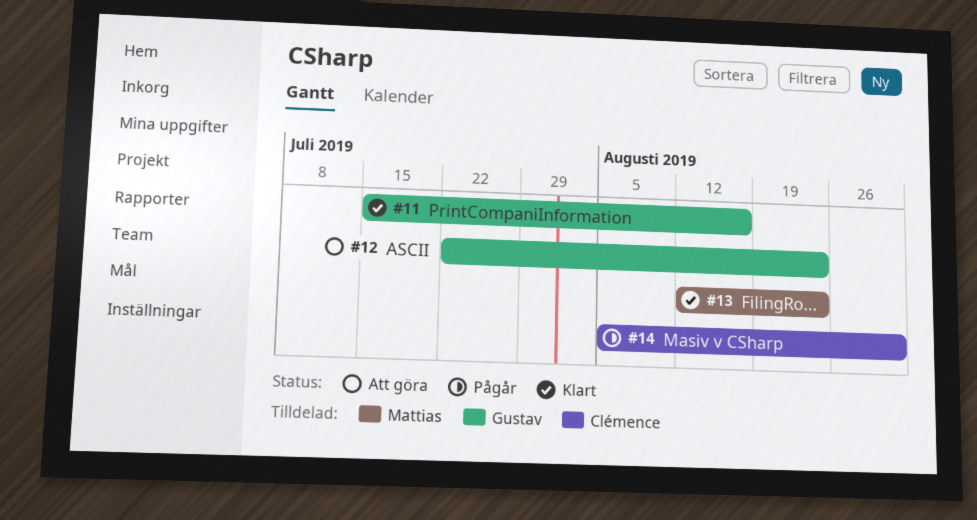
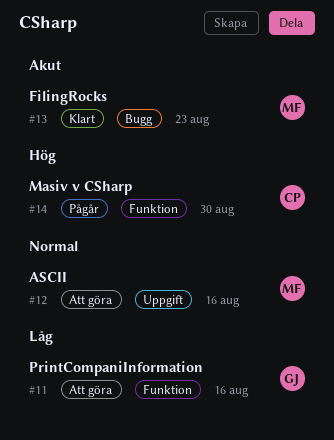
#11, status: Klart -> Att göra
#12, owner: Gustav -> Mattias
#12, due: Aug 23 -> Aug 16

